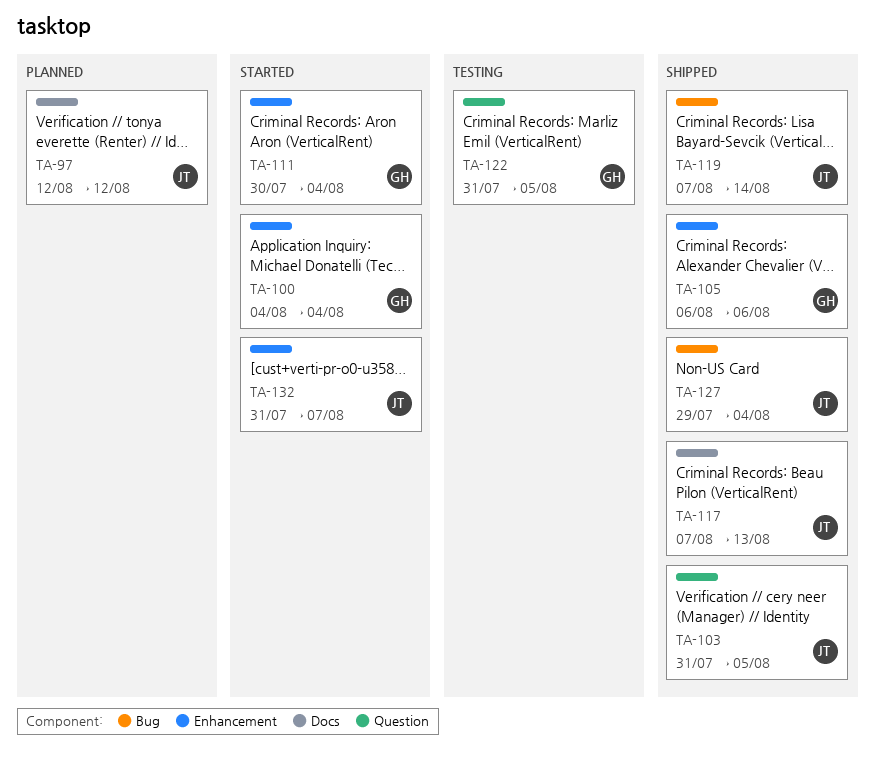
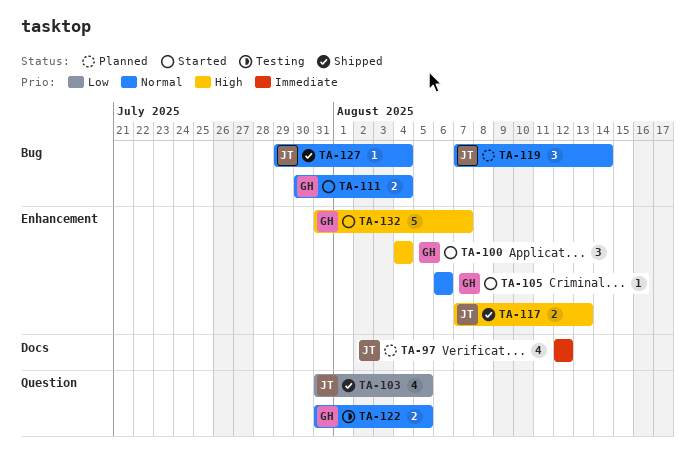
TA-105, status: Shipped -> Started
TA-111, label: Enhancement -> Bug
TA-117, label: Docs -> Enhancement
TA-119, status: Shipped -> Planned
TA-132, owner: JT -> GH

